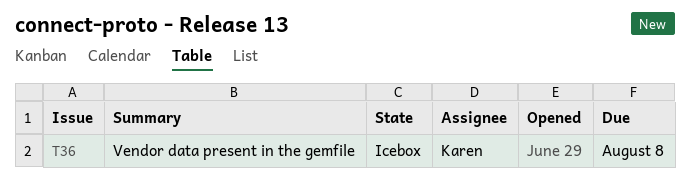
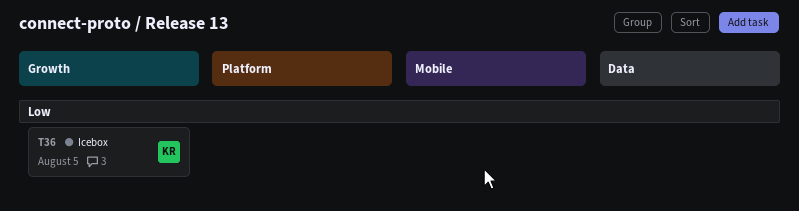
T36, due: Aug 8 -> Aug 5

